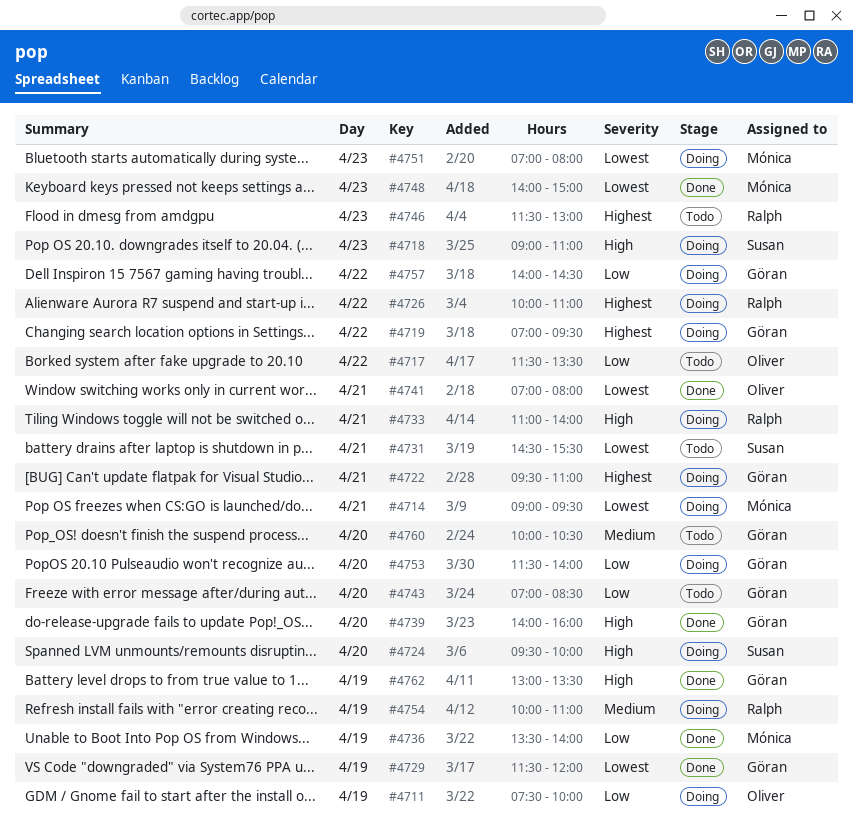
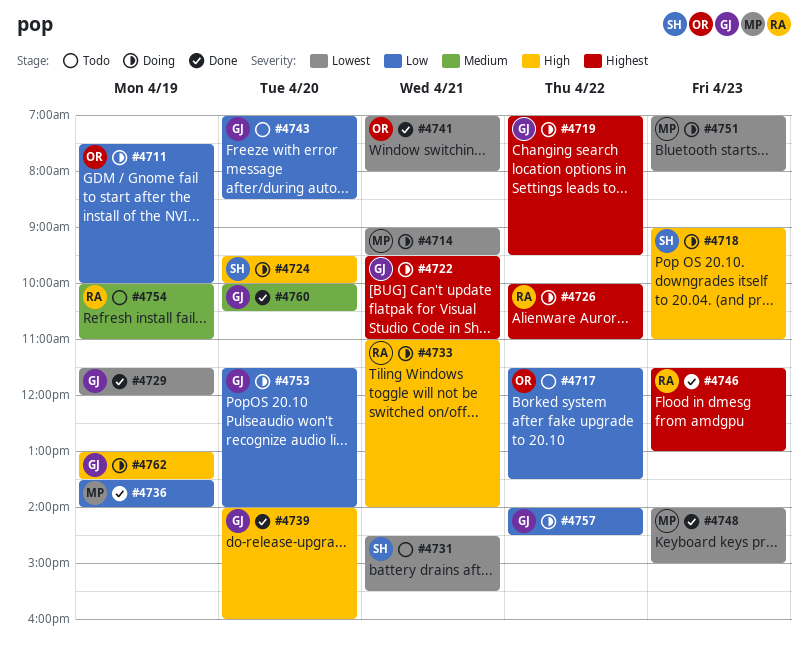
#4746, status: Todo -> Done
#4754, status: Doing -> Todo
#4760, status: Todo -> Done
#4762, status: Done -> Doing

